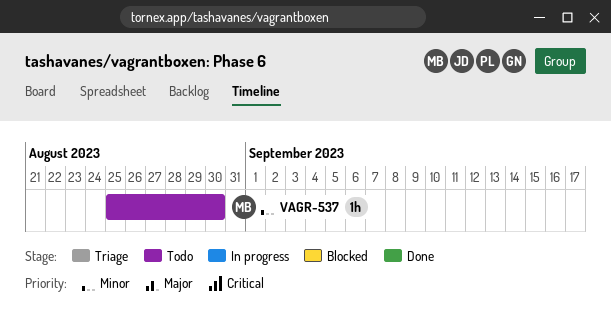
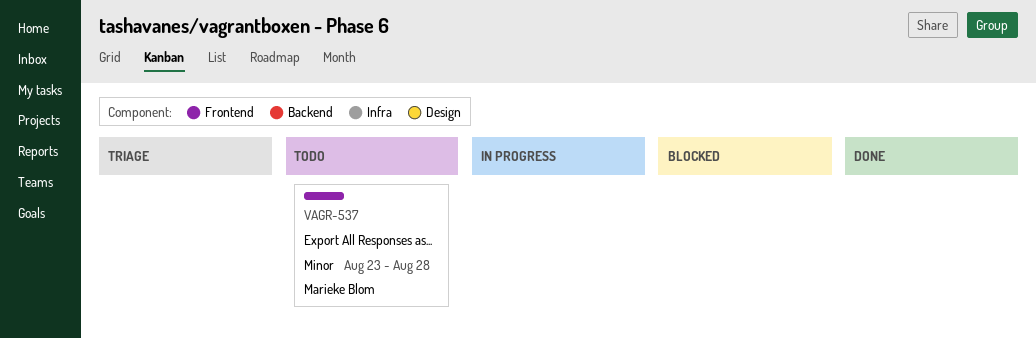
VAGR-537, start: Aug 25 -> Aug 23
VAGR-537, due: Aug 30 -> Aug 28

